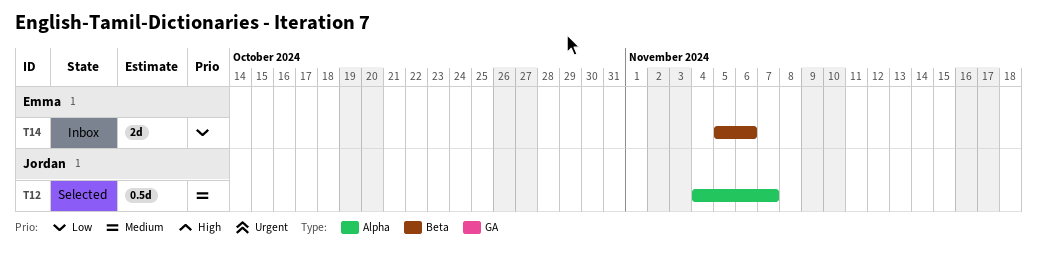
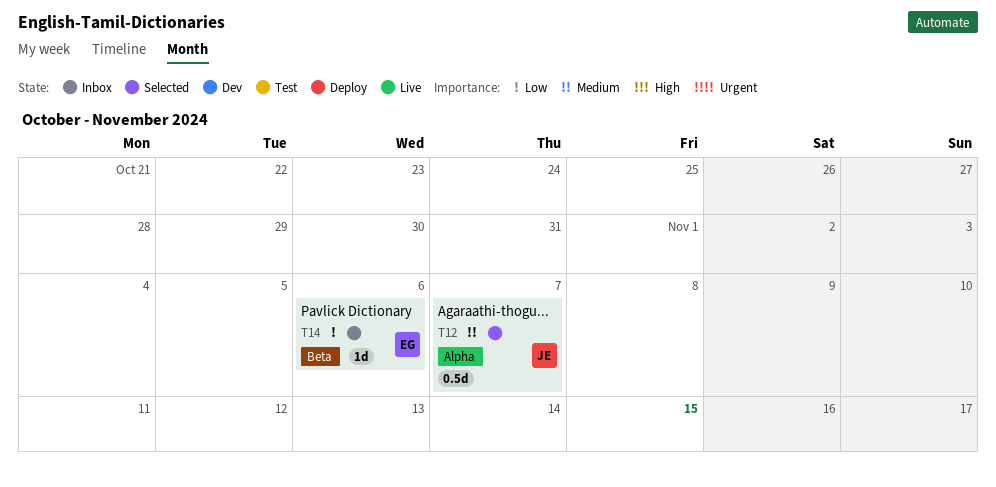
T14, estimate: 2d -> 1d

